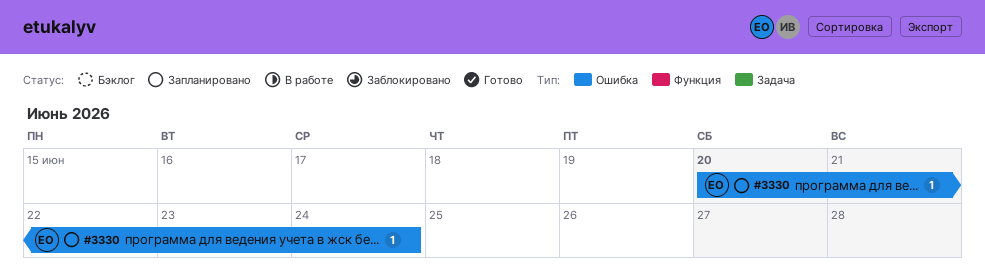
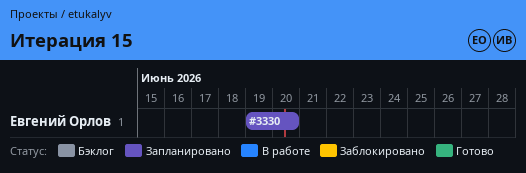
#3330, start: Jun 20 -> Jun 19
#3330, due: Jun 24 -> Jun 20

